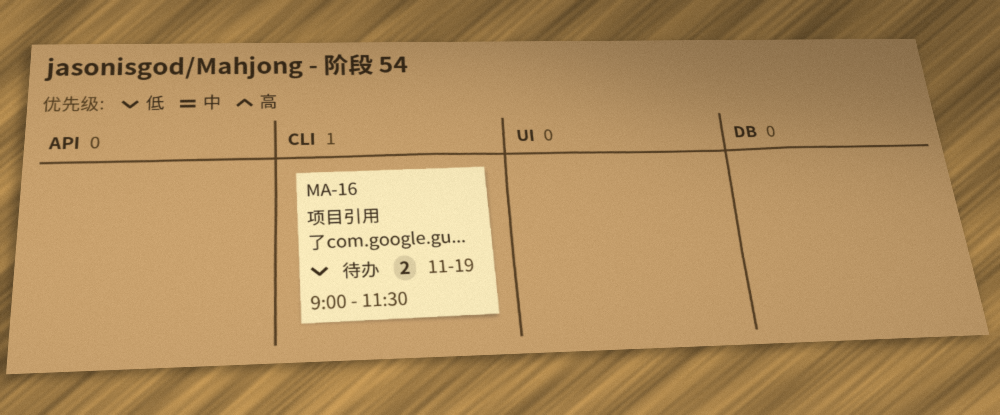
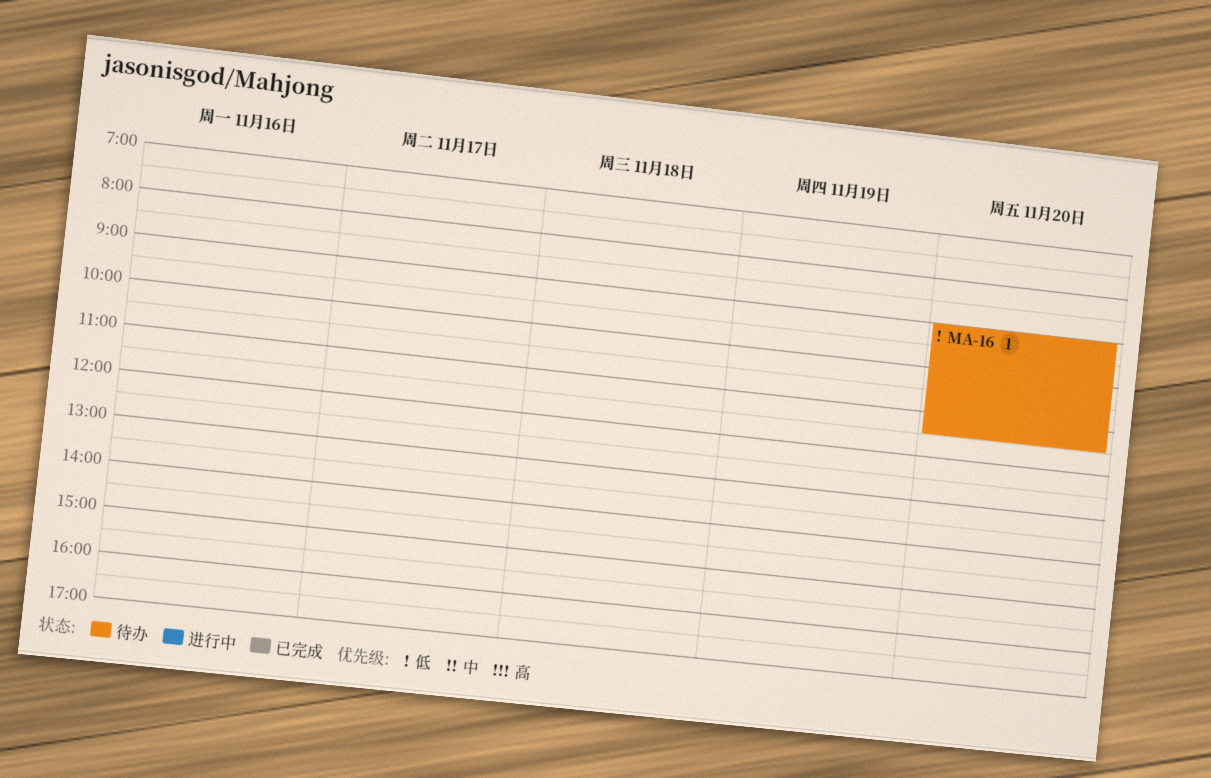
MA-16, estimate: 2 -> 1
MA-16, day: Nov 19 -> Nov 20

